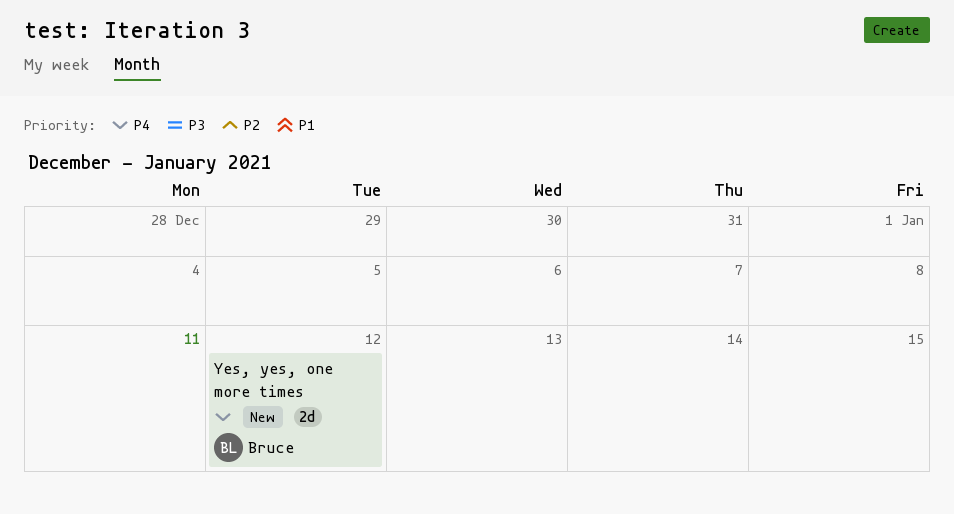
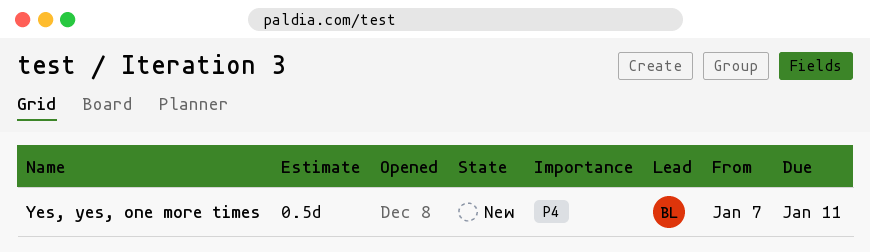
Yes, yes, one more times, estimate: 2d -> 0.5d
Yes, yes, one more times, due: Jan 12 -> Jan 11

